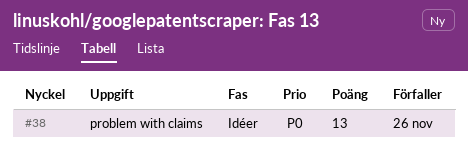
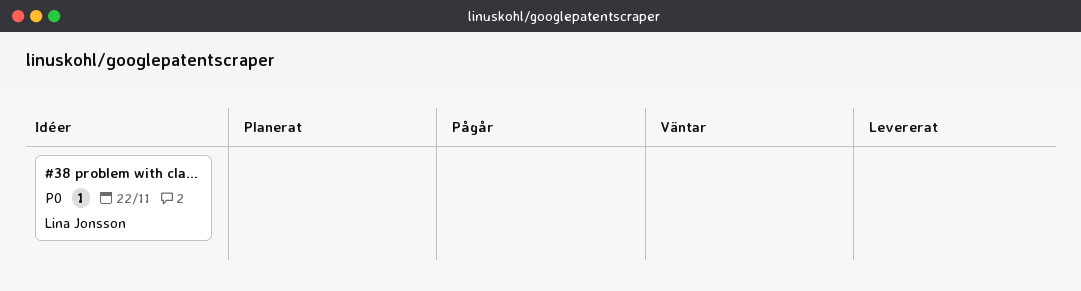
#38, estimate: 13 -> 1
#38, due: Nov 26 -> Nov 22

